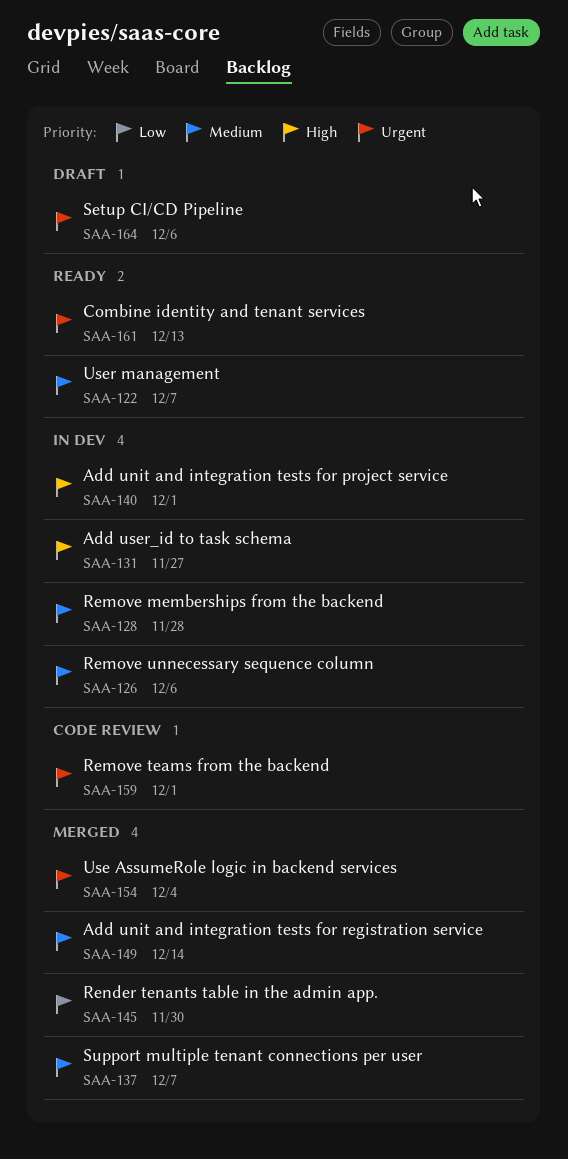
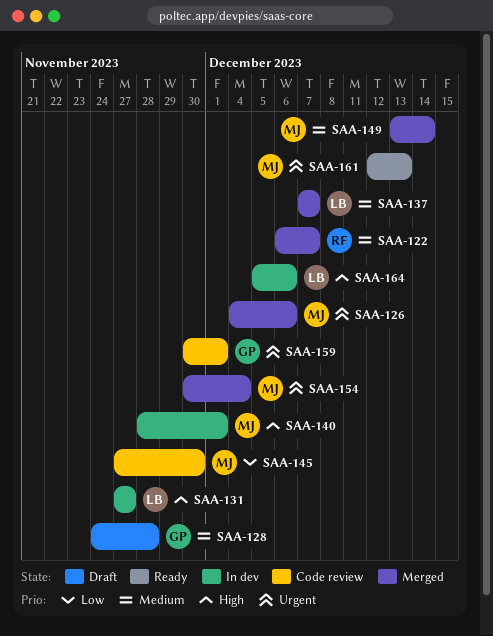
SAA-122, status: Ready -> Merged
SAA-126, status: In dev -> Merged
SAA-126, priority: Medium -> Urgent
SAA-128, status: In dev -> Draft
SAA-145, status: Merged -> Code review
SAA-164, status: Draft -> In dev
SAA-164, priority: Urgent -> High

